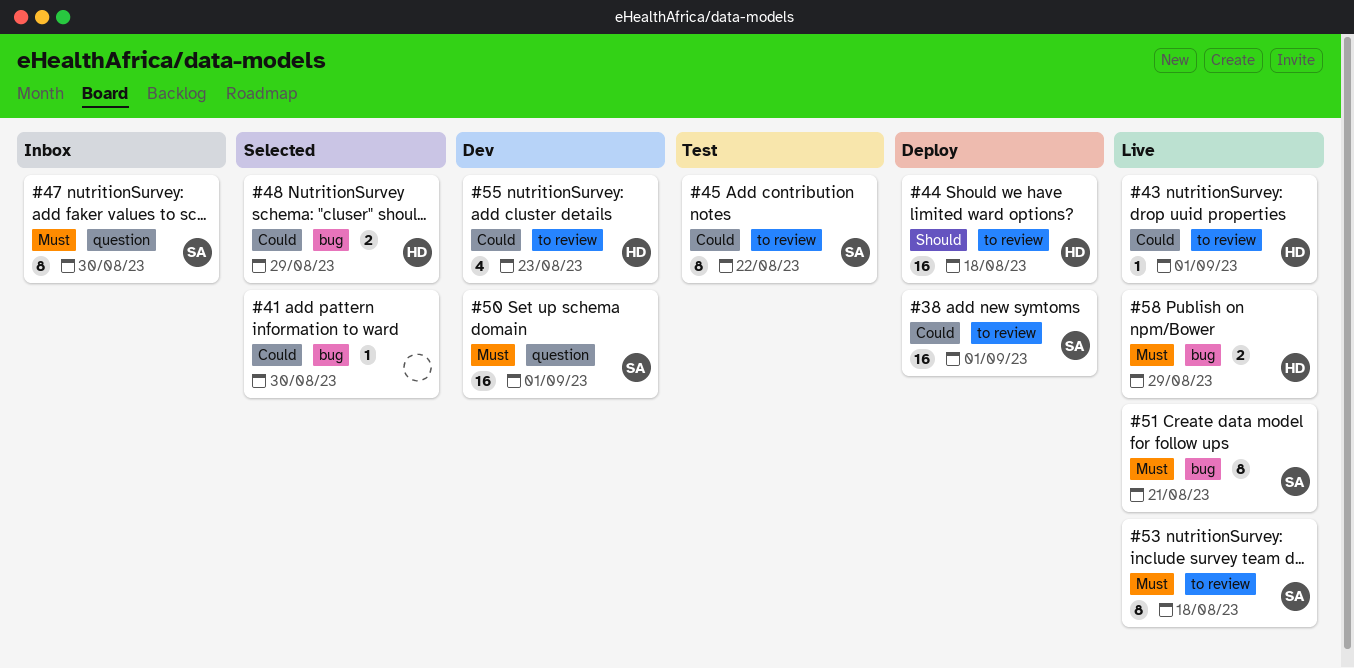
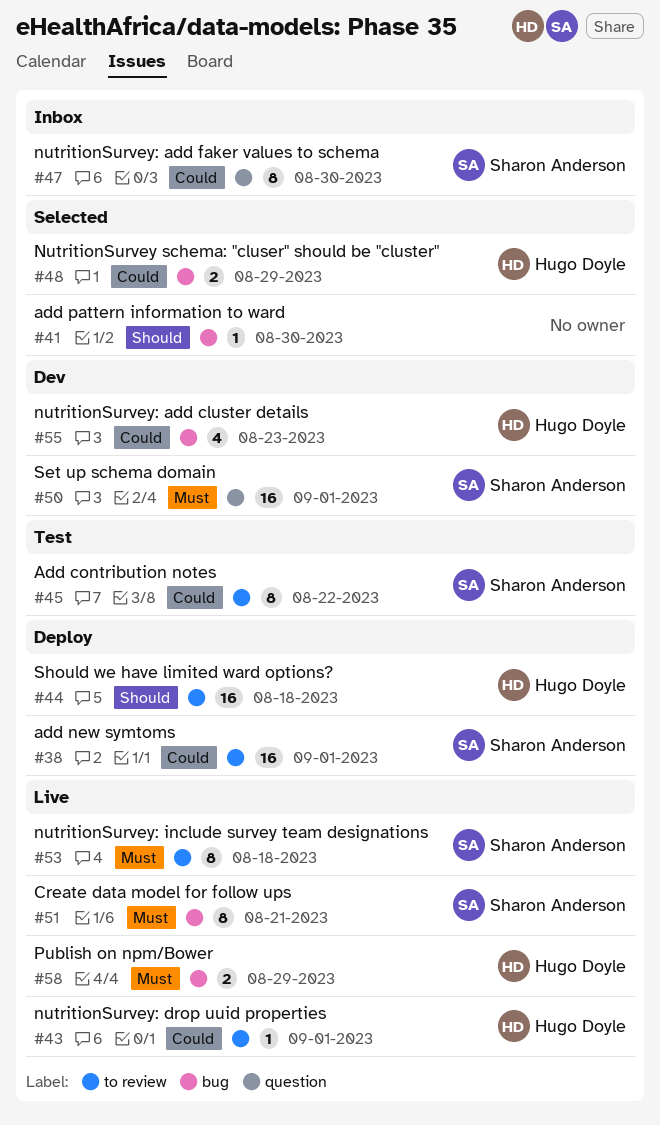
#41, priority: Could -> Should
#47, priority: Must -> Could
#55, label: to review -> bug

